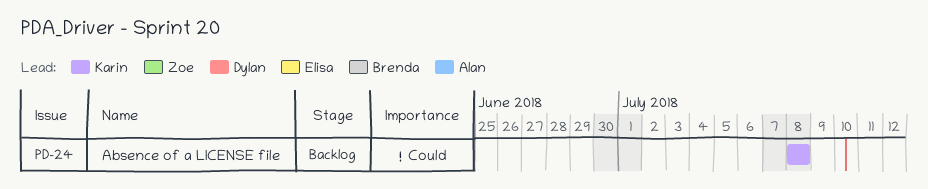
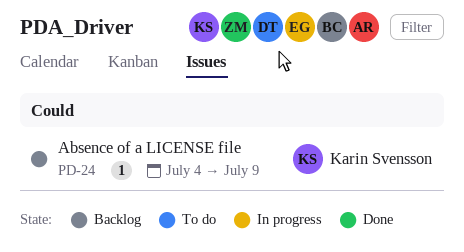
PD-24, start: Jul 8 -> Jul 4
PD-24, due: Jul 8 -> Jul 9

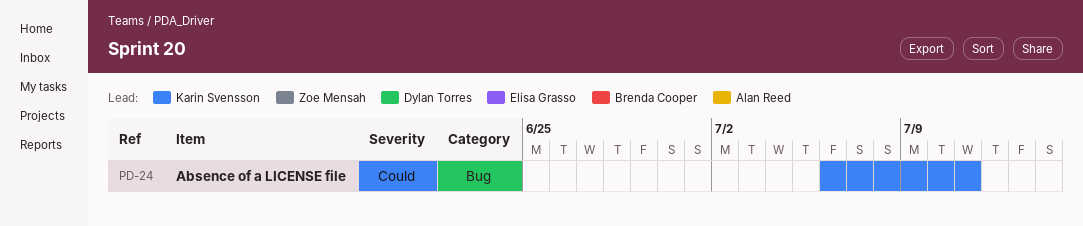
PD-24, start: Jul 4 -> Jul 6
PD-24, due: Jul 9 -> Jul 11

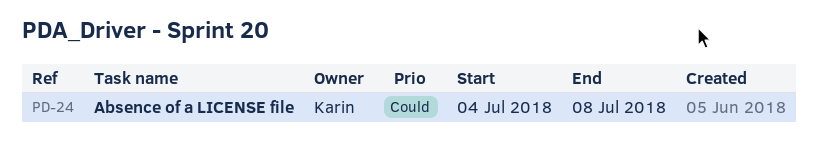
PD-24, start: Jul 6 -> Jul 4
PD-24, due: Jul 11 -> Jul 8

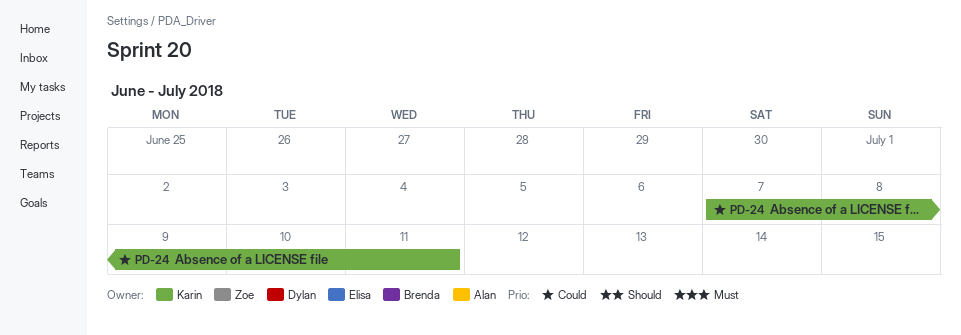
PD-24, start: Jul 4 -> Jul 7
PD-24, due: Jul 8 -> Jul 11

